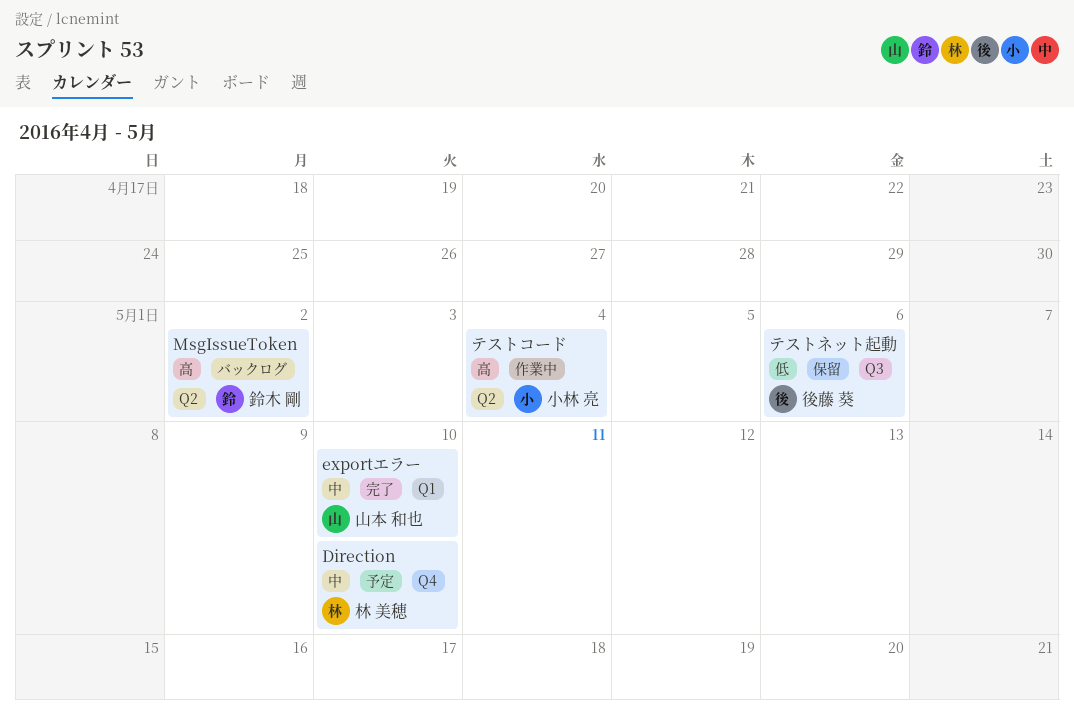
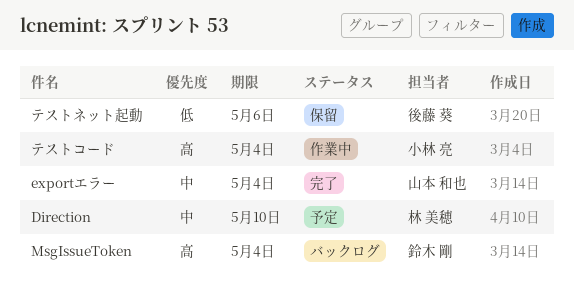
exportエラー, due: May 10 -> May 4
MsgIssueToken, due: May 2 -> May 4

